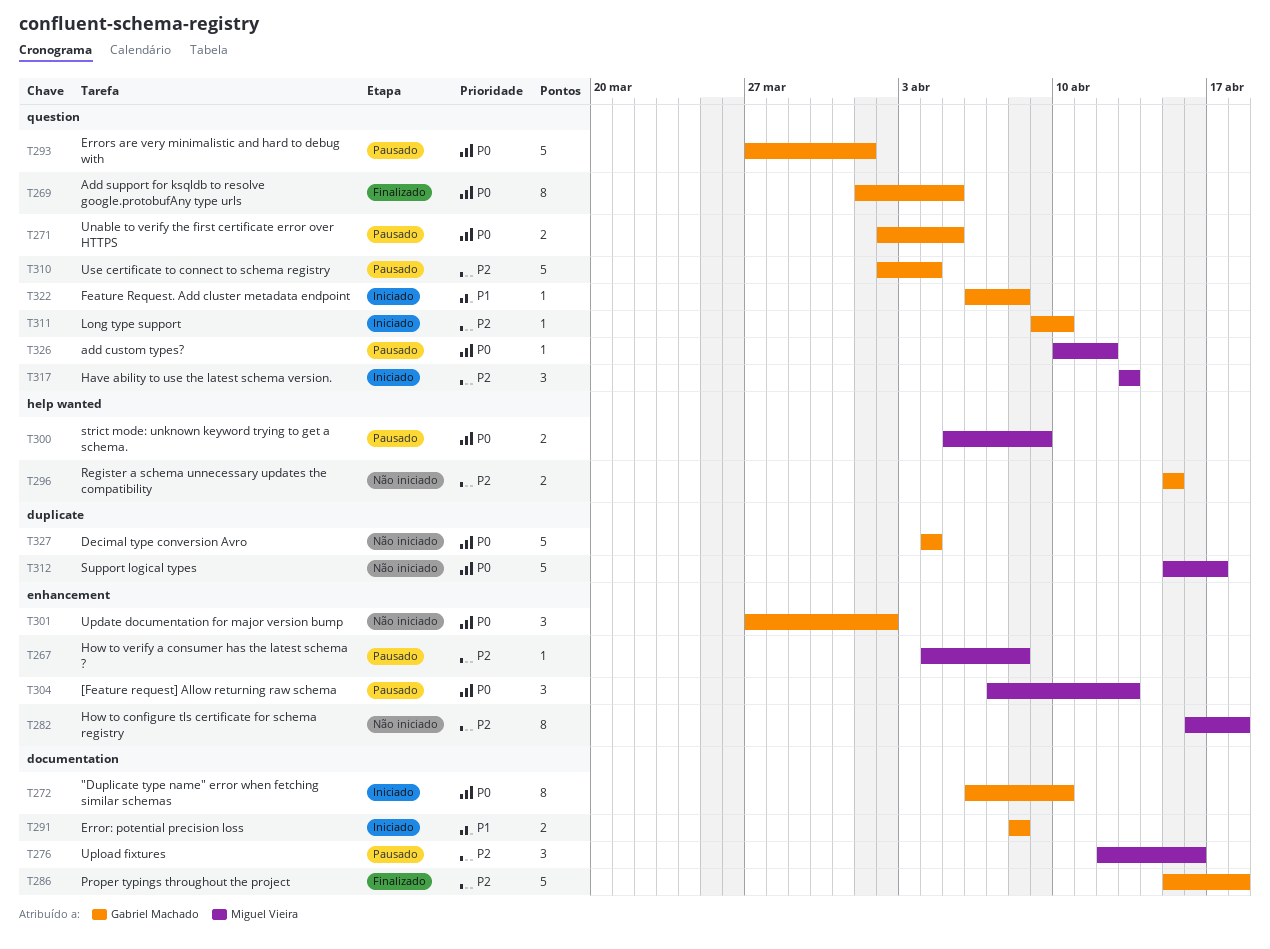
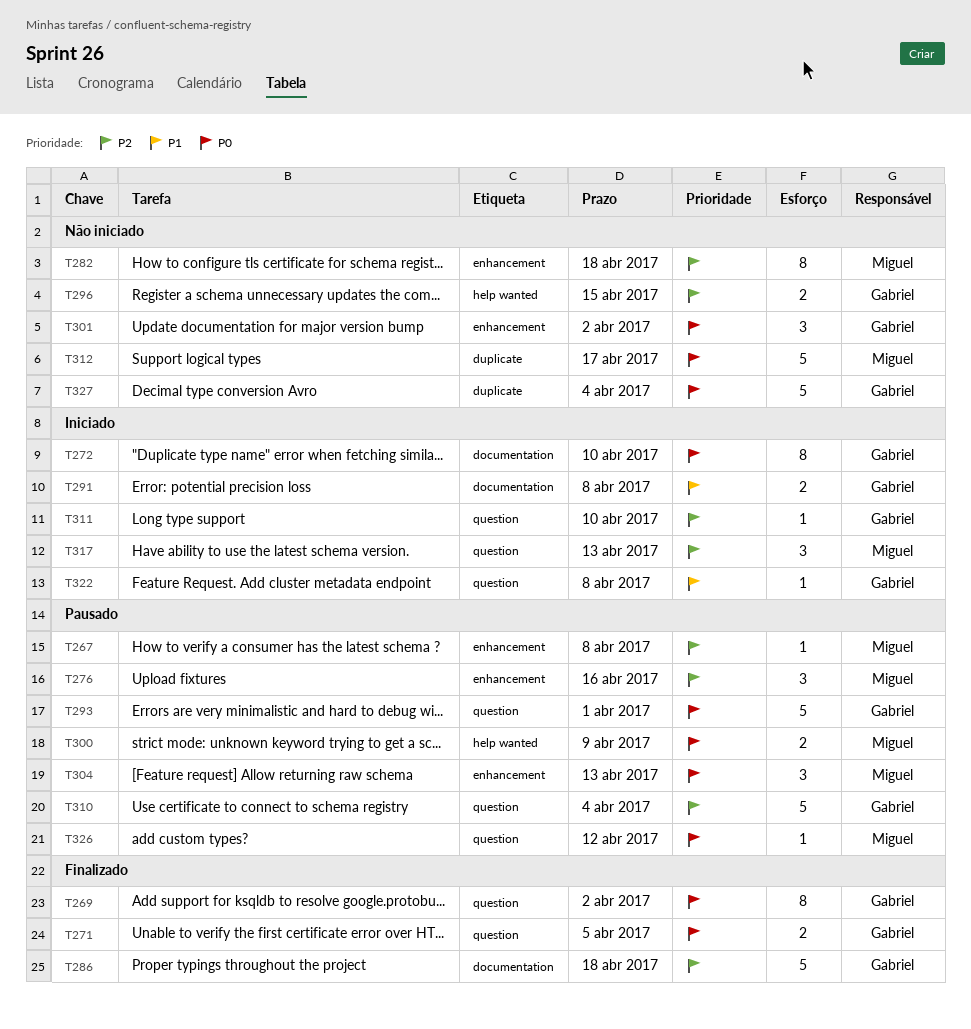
T269, due: Apr 5 -> Apr 2
T271, status: Pausado -> Finalizado
T276, label: documentation -> enhancement

